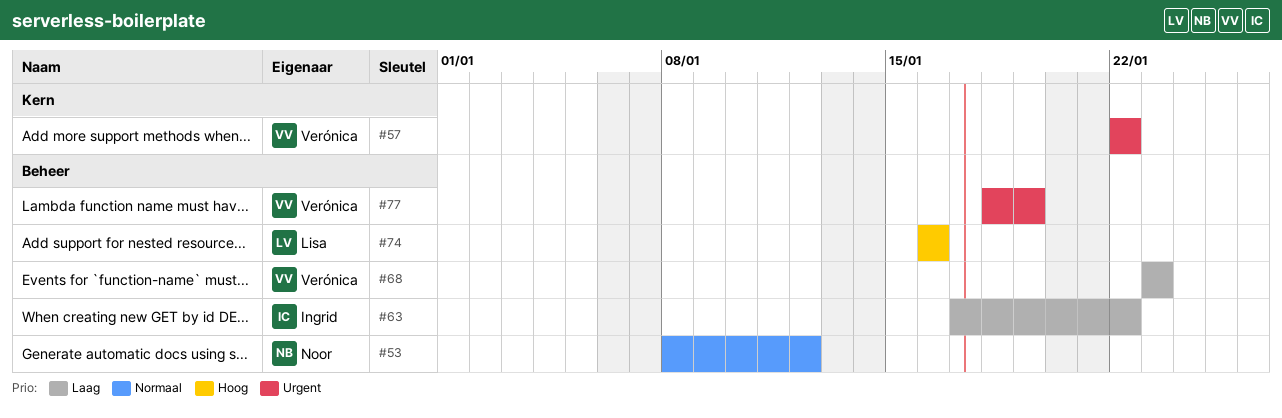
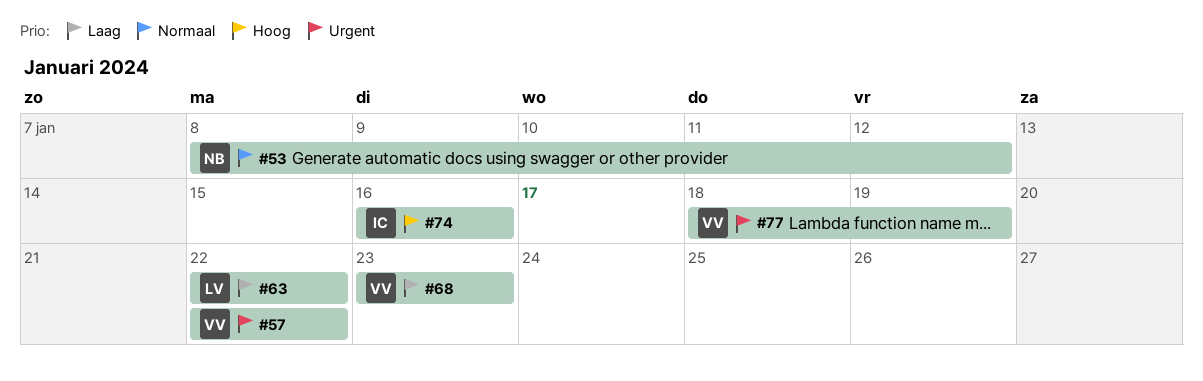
#63, owner: Ingrid -> Lisa
#63, start: Jan 17 -> Jan 22
#74, owner: Lisa -> Ingrid

